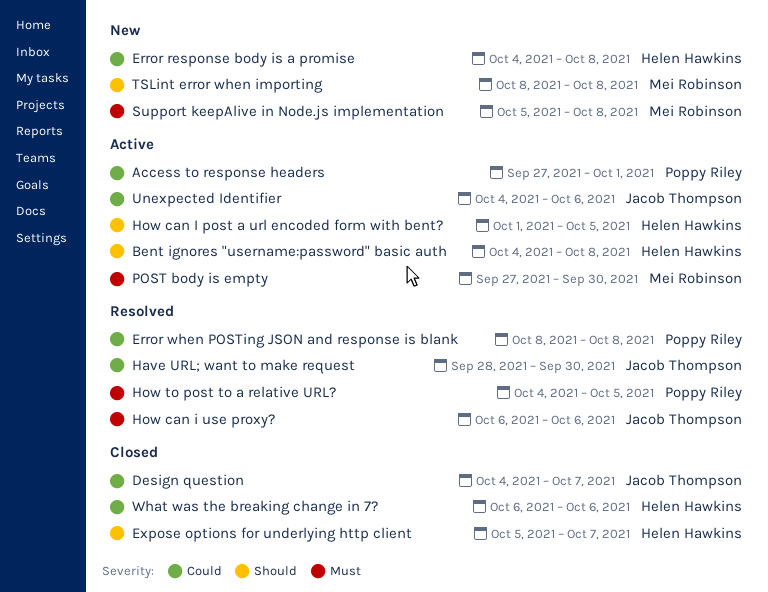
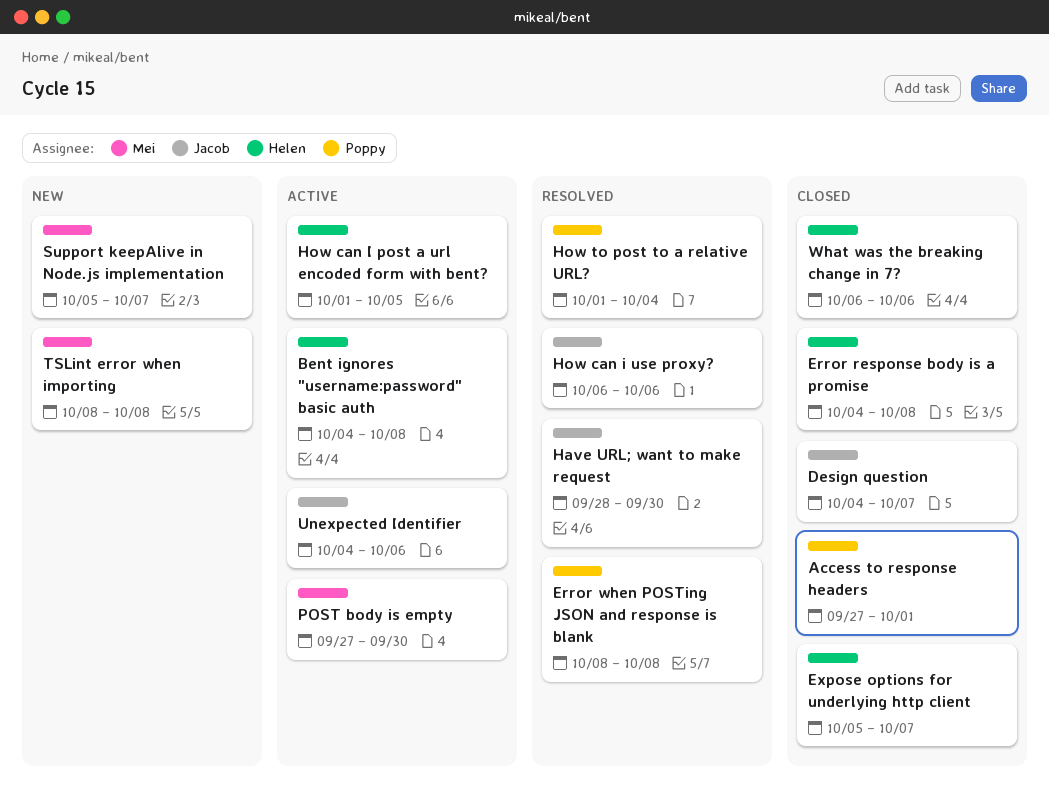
Access to response headers, status: Active -> Closed
Error response body is a promise, status: New -> Closed
How to post to a relative URL?, start: Oct 4 -> Oct 1
How to post to a relative URL?, due: Oct 5 -> Oct 4
Support keepAlive in Node.js implementation, due: Oct 8 -> Oct 7

